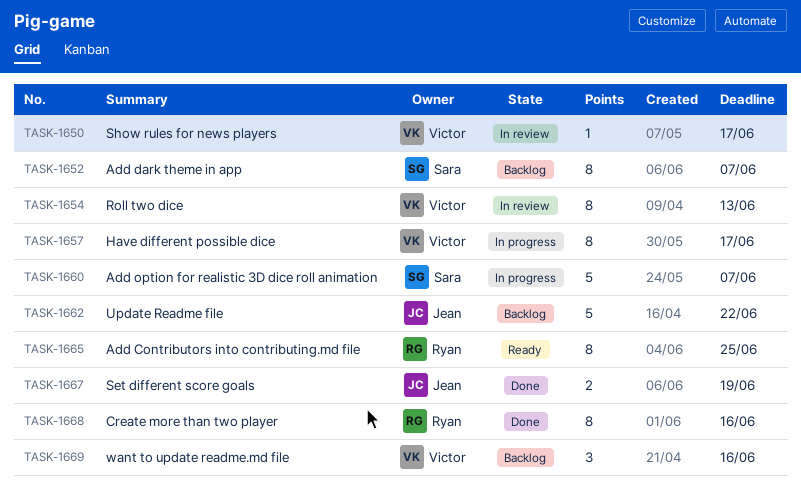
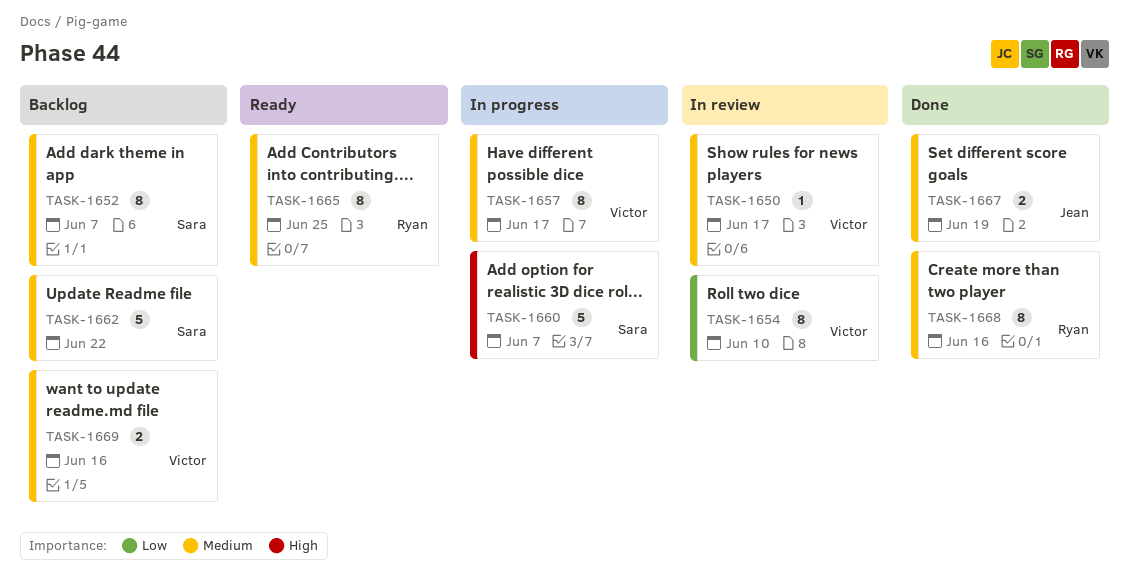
TASK-1654, due: Jun 13 -> Jun 10
TASK-1662, owner: Jean -> Sara
TASK-1669, estimate: 3 -> 2

